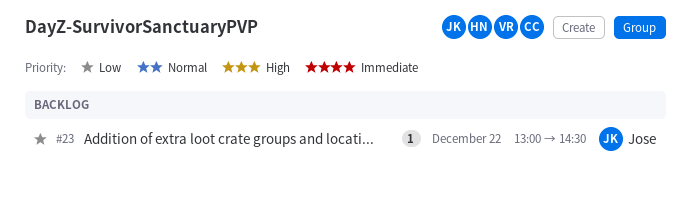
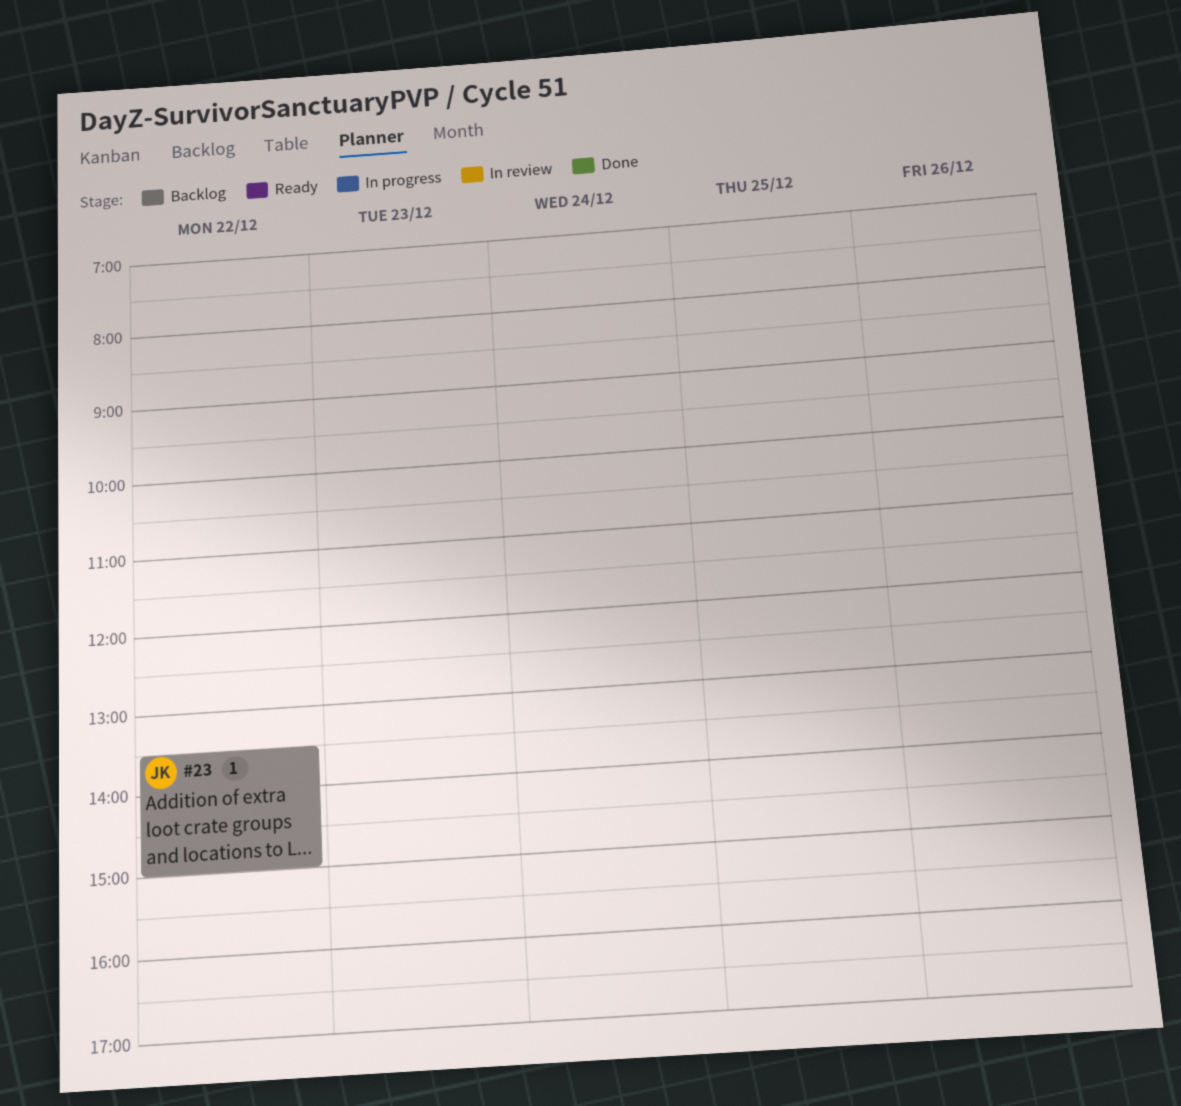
#23, begins: 13:00 -> 13:30
#23, ends: 14:30 -> 15:00

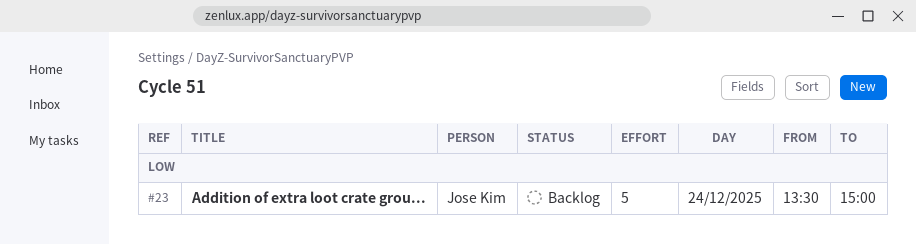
#23, estimate: 1 -> 5
#23, day: Dec 22 -> Dec 24

